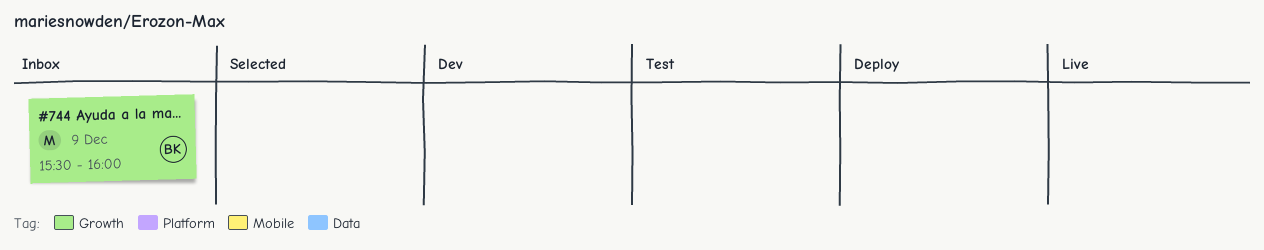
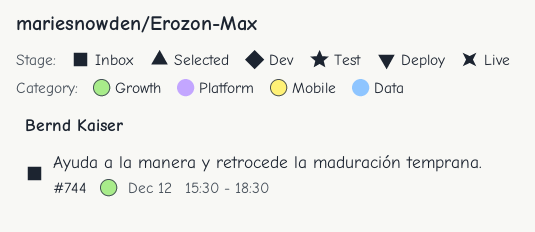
#744, day: Dec 9 -> Dec 12
#744, ends: 16:00 -> 18:30

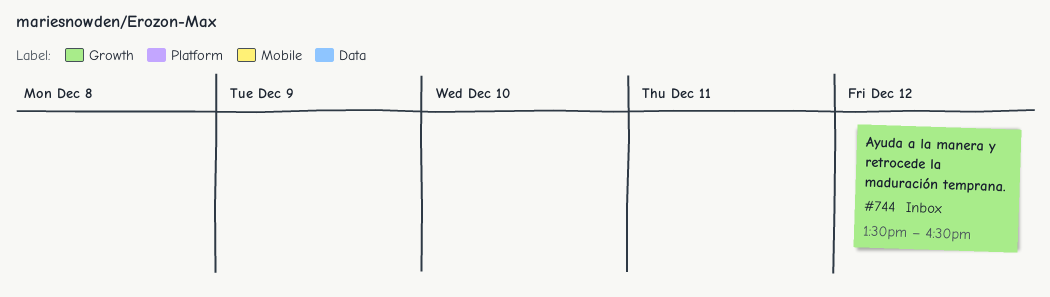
#744, begins: 15:30 -> 13:30
#744, ends: 18:30 -> 16:30

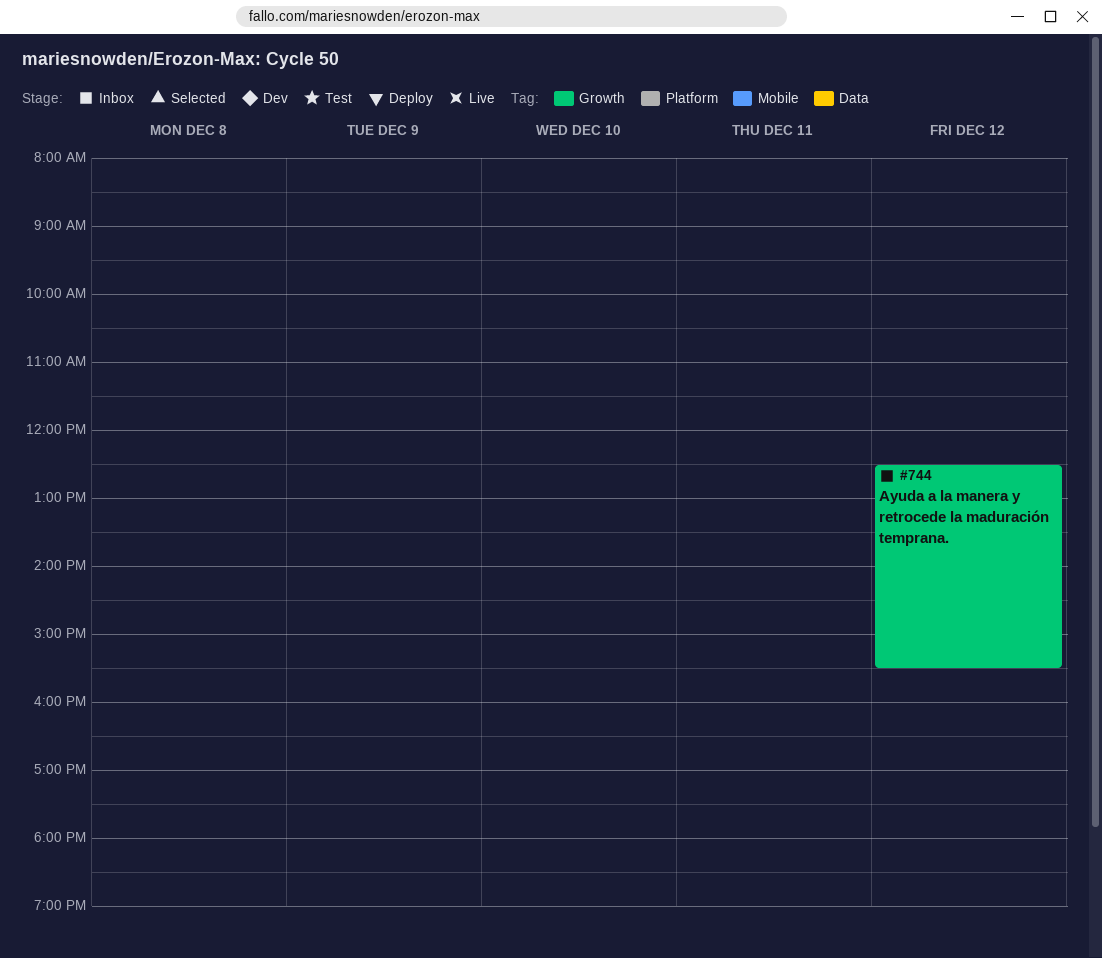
#744, begins: 13:30 -> 12:30
#744, ends: 16:30 -> 15:30

